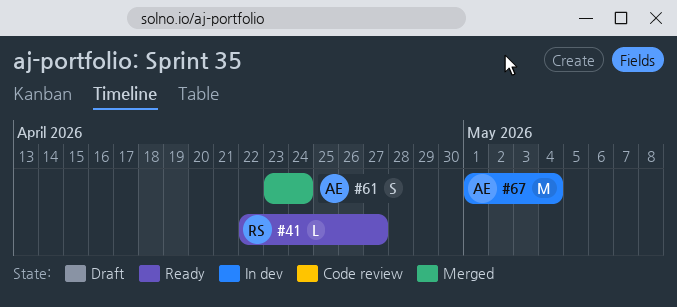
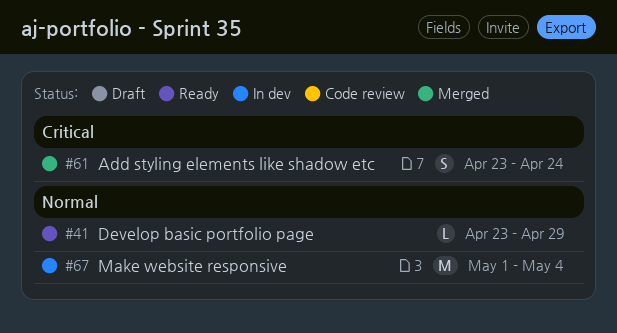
#41, start: Apr 22 -> Apr 23
#41, due: Apr 27 -> Apr 29

